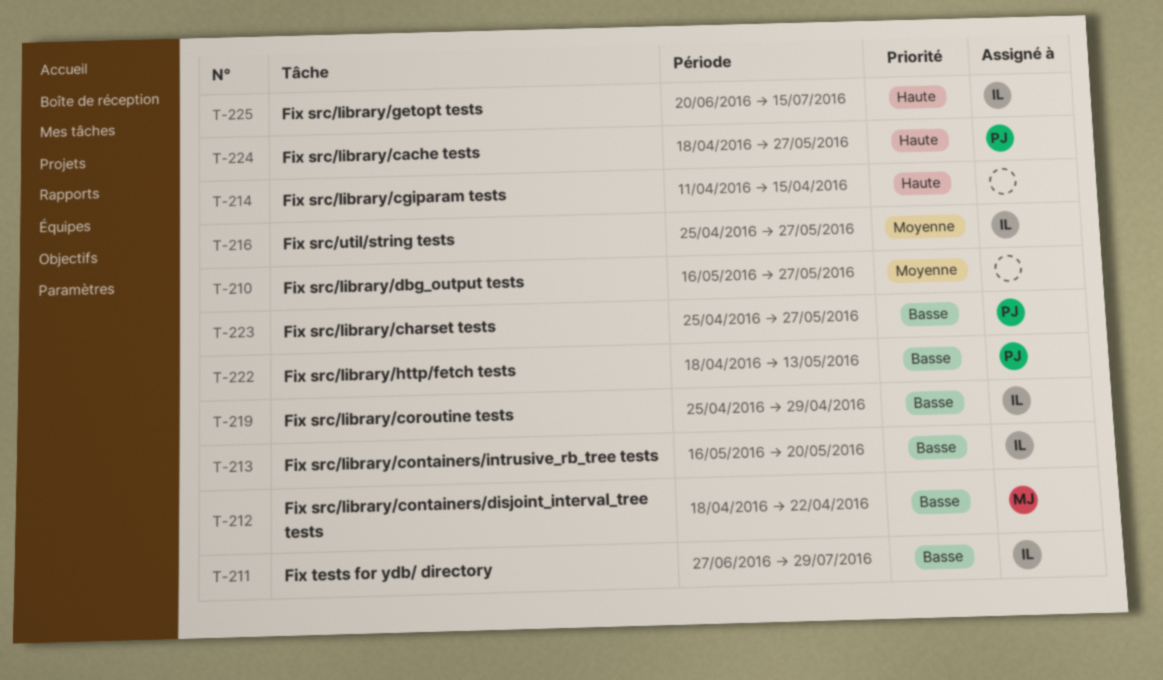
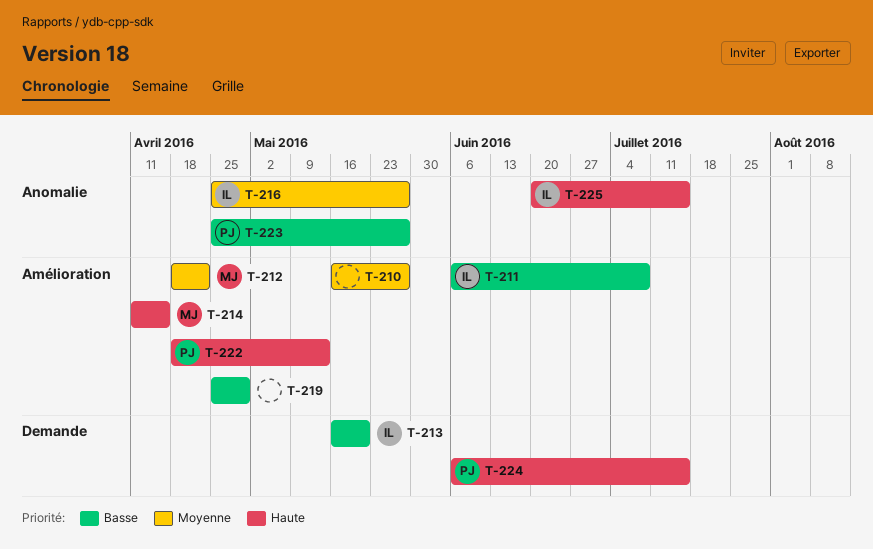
T-211, start: Jun 27 -> Jun 6
T-211, due: Jul 29 -> Jul 8
T-212, priority: Basse -> Moyenne
T-214, owner: none -> MJ
T-219, owner: IL -> none
T-222, priority: Basse -> Haute
T-224, start: Apr 18 -> Jun 6
T-224, due: May 27 -> Jul 15

